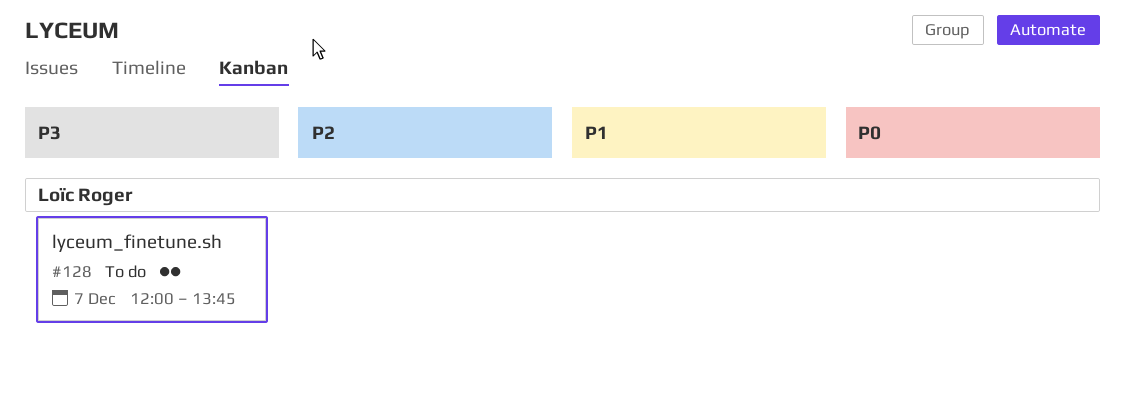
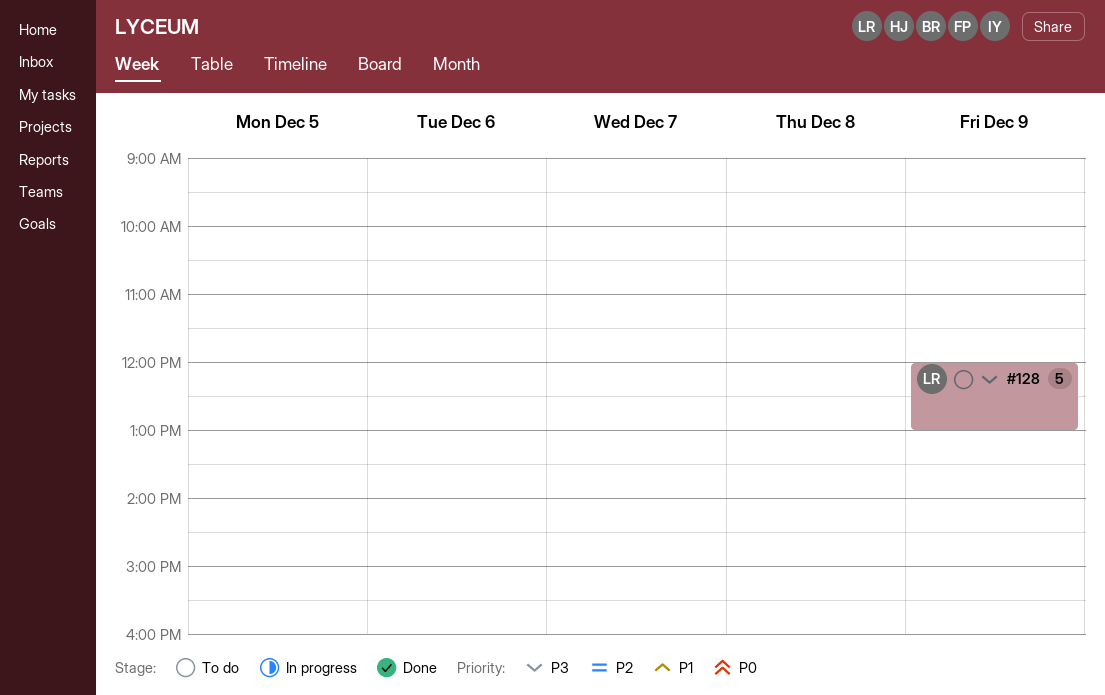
#128, estimate: 2 -> 5
#128, day: Dec 7 -> Dec 9
#128, ends: 13:45 -> 13:00

